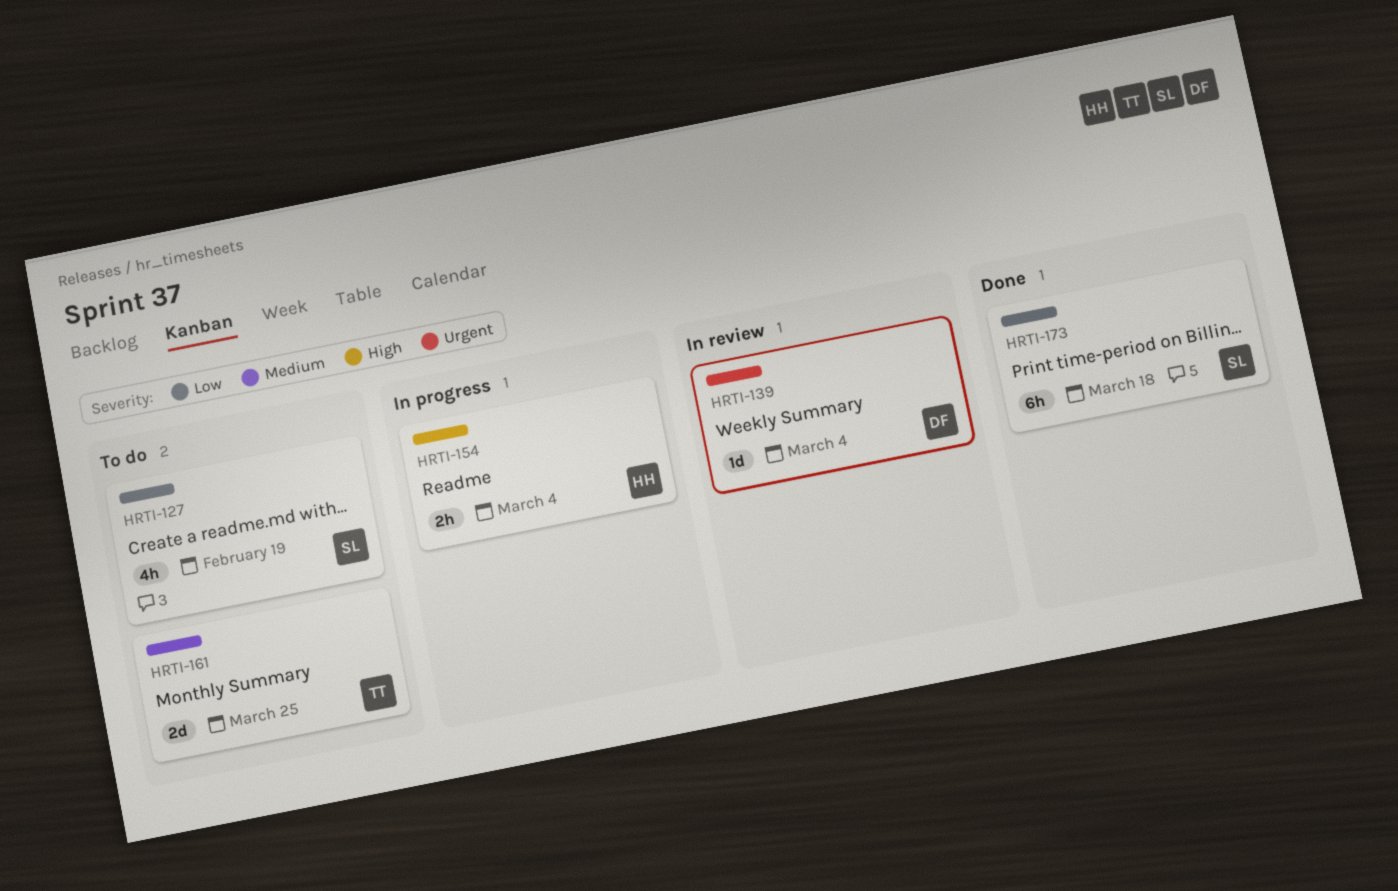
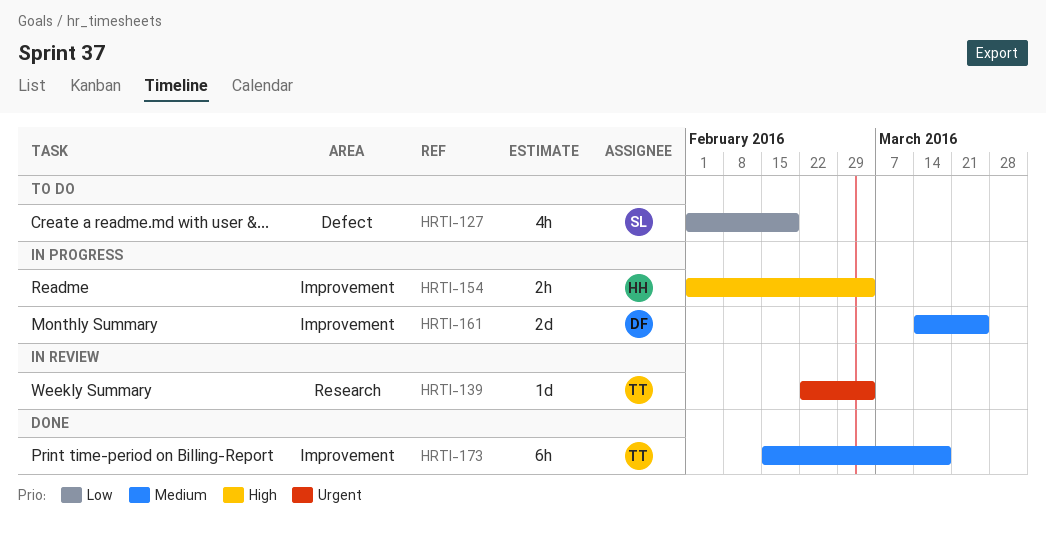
HRTI-139, owner: DF -> TT
HRTI-161, status: To do -> In progress
HRTI-161, owner: TT -> DF
HRTI-173, owner: SL -> TT
HRTI-173, priority: Low -> Medium

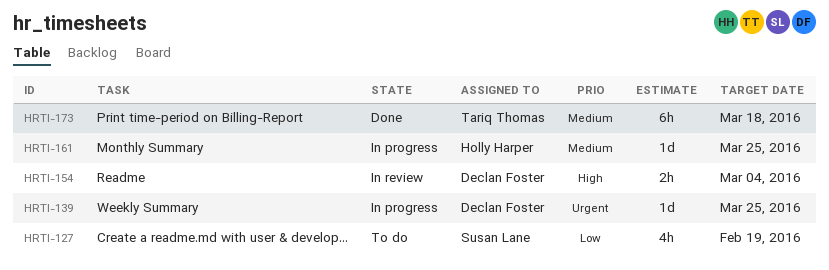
HRTI-139, status: In review -> In progress
HRTI-139, owner: Tariq Thomas -> Declan Foster
HRTI-139, due: Mar 4 -> Mar 25
HRTI-154, status: In progress -> In review
HRTI-154, owner: Holly Harper -> Declan Foster
HRTI-161, owner: Declan Foster -> Holly Harper
HRTI-161, estimate: 2d -> 1d

